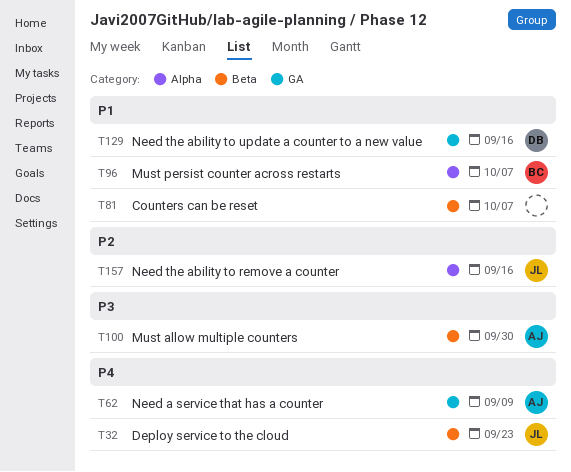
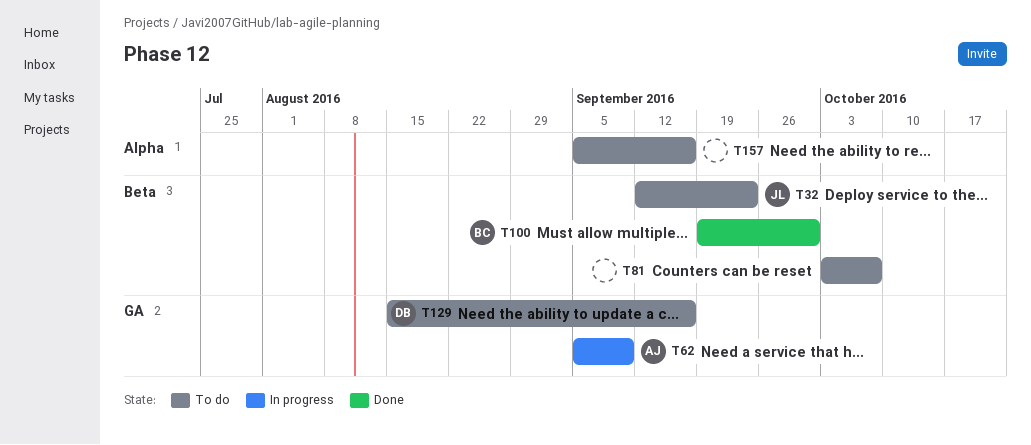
T96: present -> none
T100, owner: AJ -> BC
T157, owner: JL -> none

